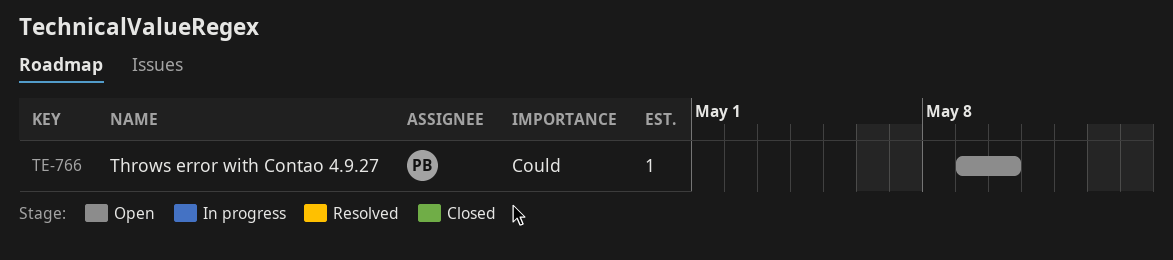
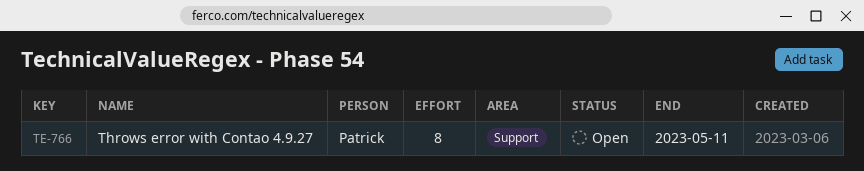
TE-766, estimate: 1 -> 8
TE-766, due: May 10 -> May 11

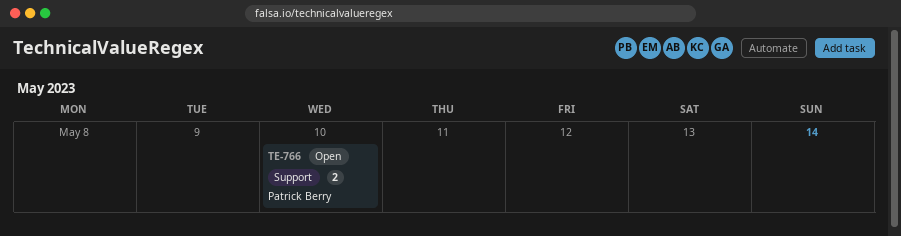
TE-766, estimate: 8 -> 2
TE-766, due: May 11 -> May 10

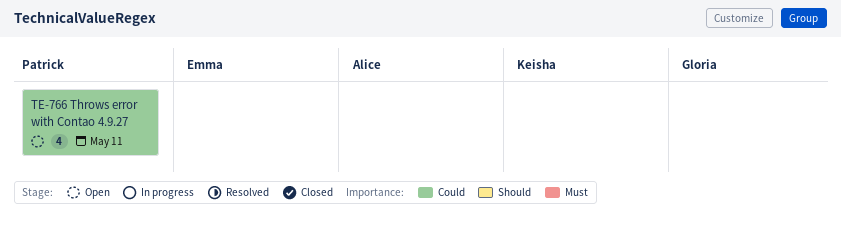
TE-766, estimate: 2 -> 4
TE-766, due: May 10 -> May 11

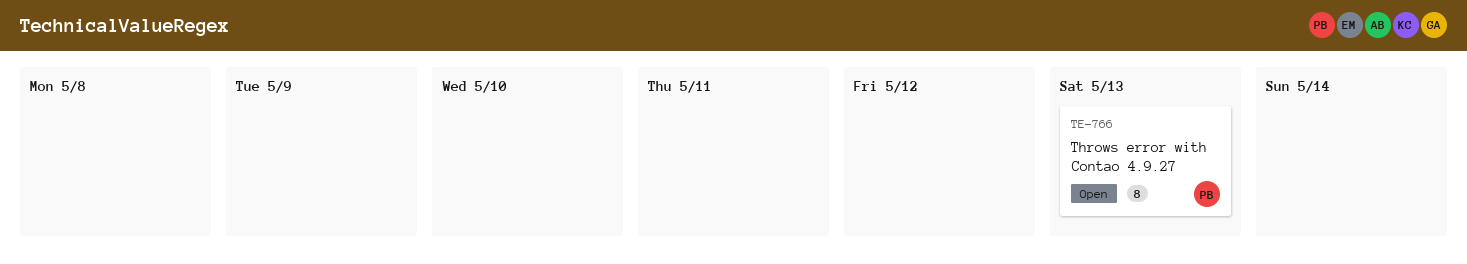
TE-766, estimate: 4 -> 8
TE-766, due: May 11 -> May 13

